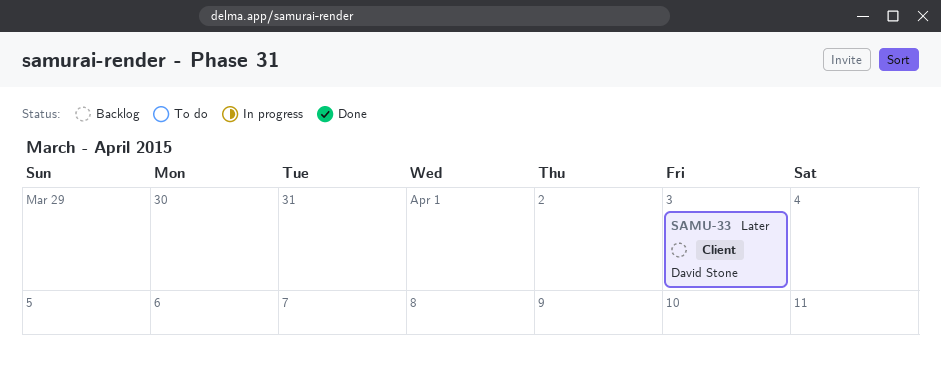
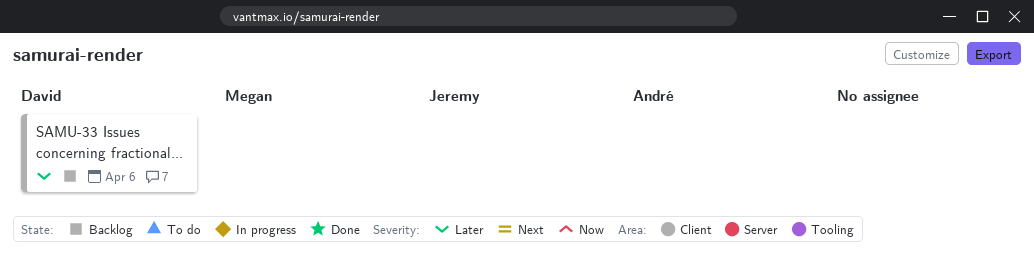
SAMU-33, due: Apr 3 -> Apr 6

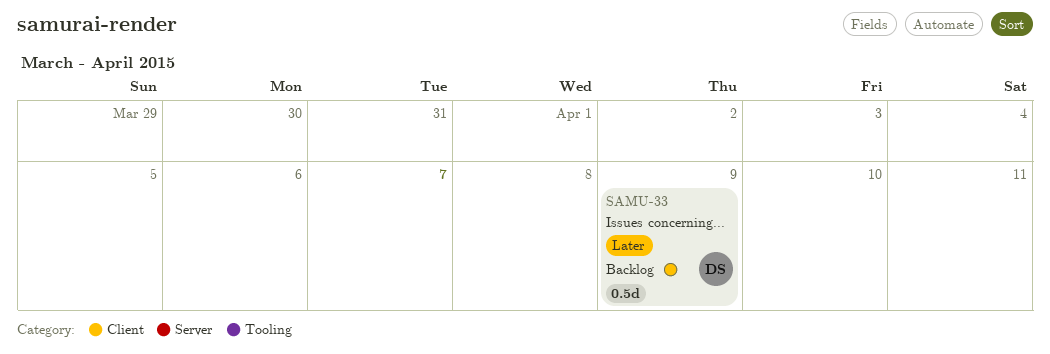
SAMU-33, due: Apr 6 -> Apr 9

